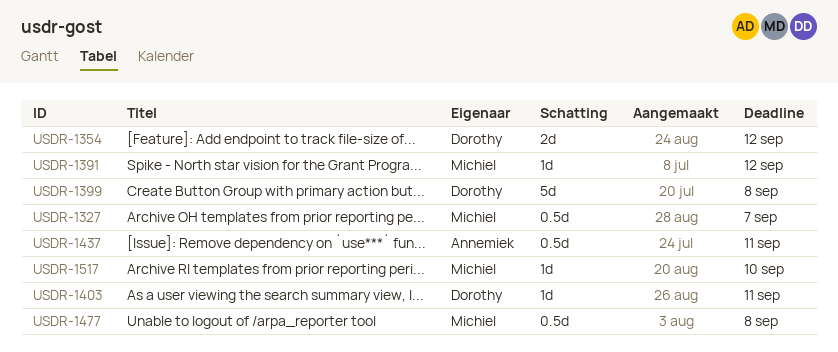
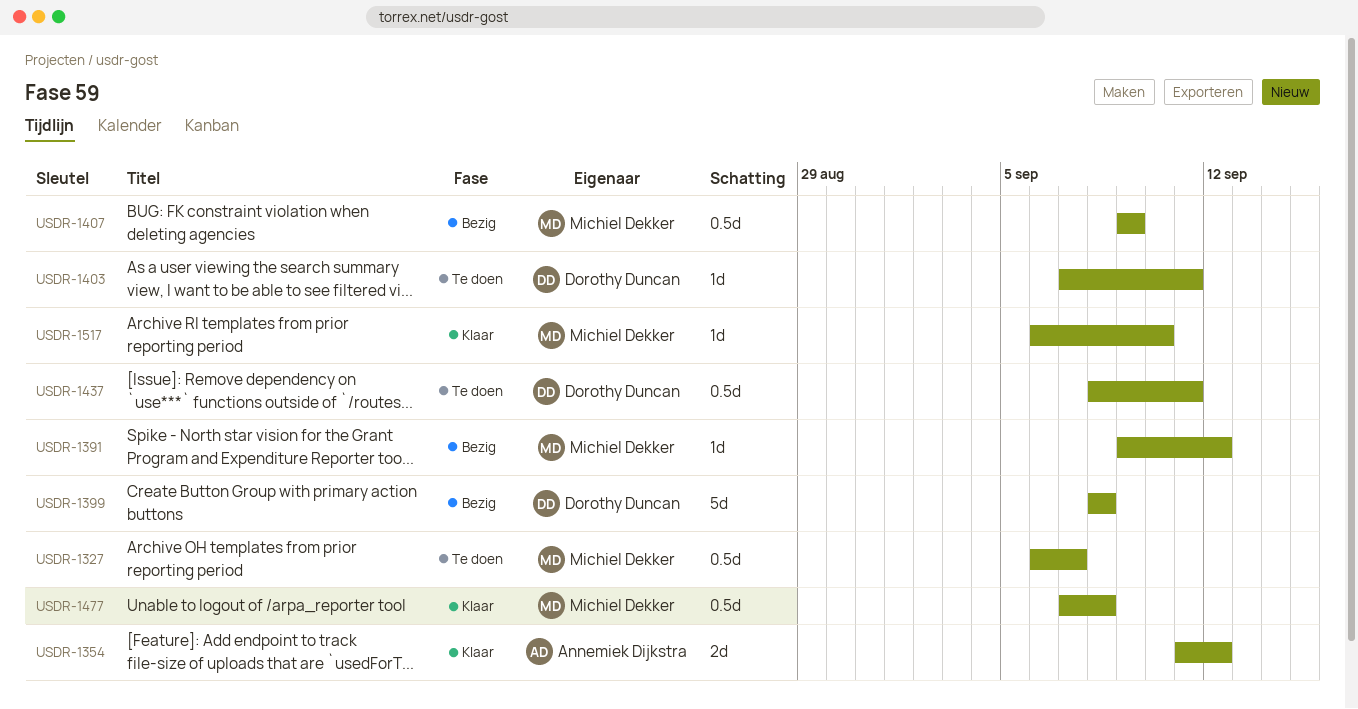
USDR-1354, owner: Dorothy Duncan -> Annemiek Dijkstra
USDR-1407: none -> present
USDR-1437, owner: Annemiek Dijkstra -> Dorothy Duncan

